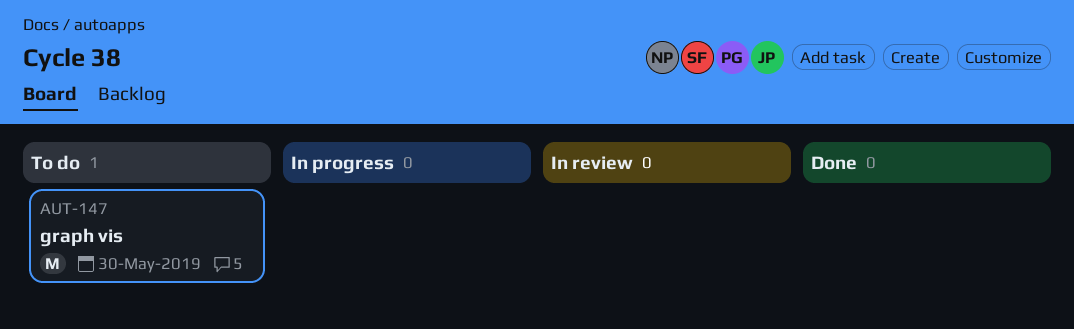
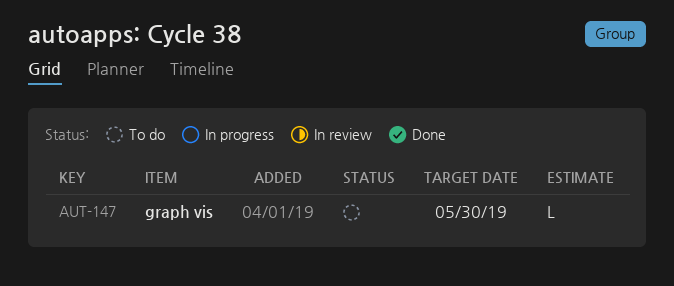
AUT-147, estimate: M -> L

